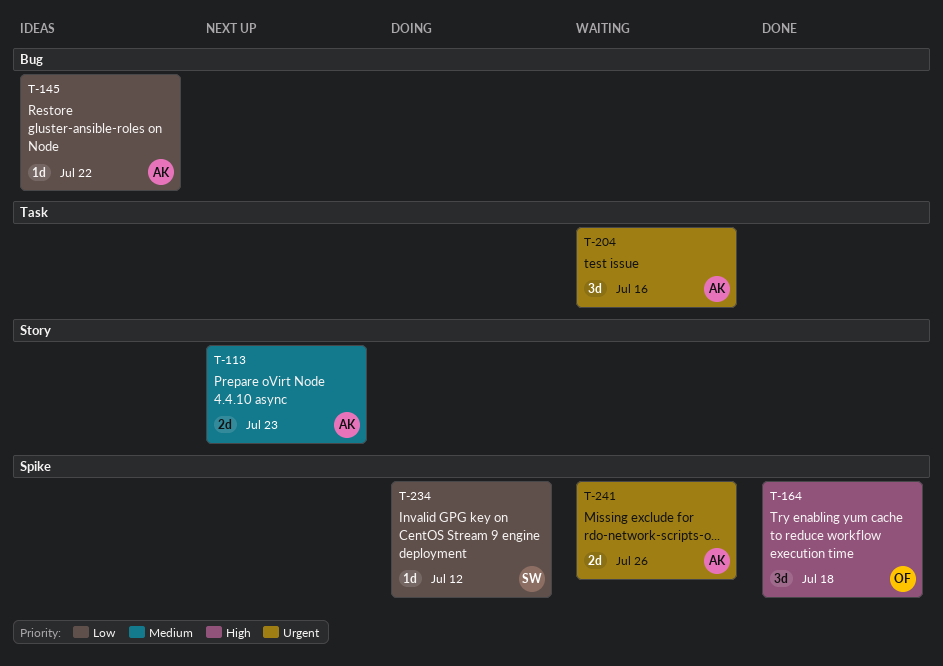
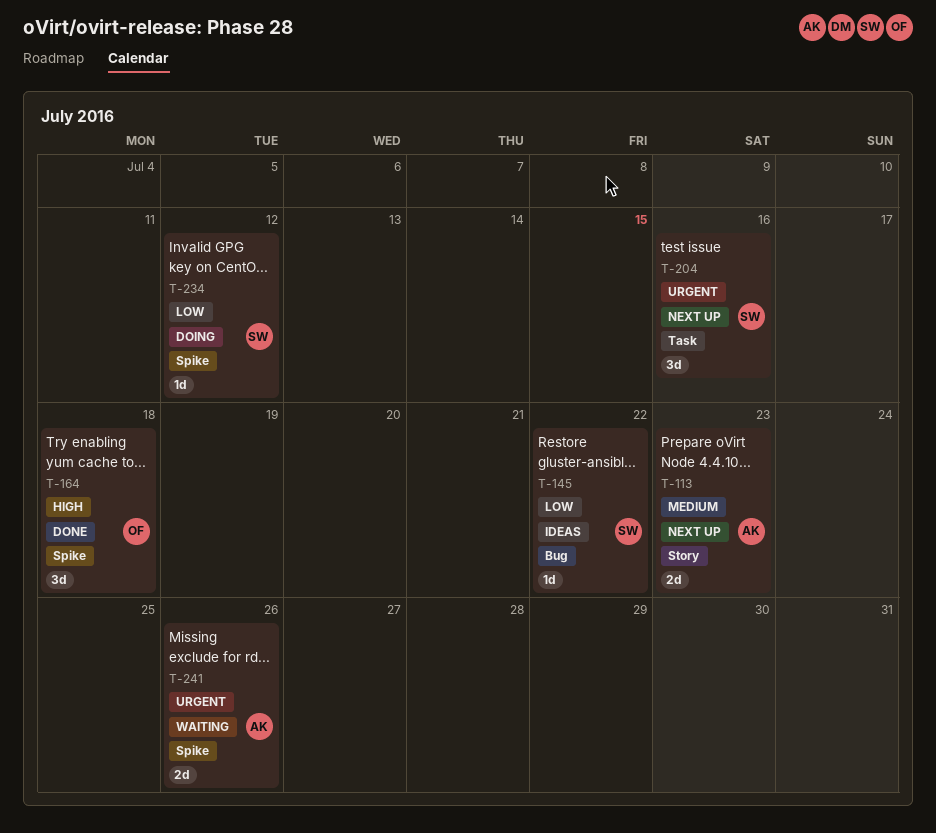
T-145, owner: AK -> SW
T-204, status: Waiting -> Next up
T-204, owner: AK -> SW

